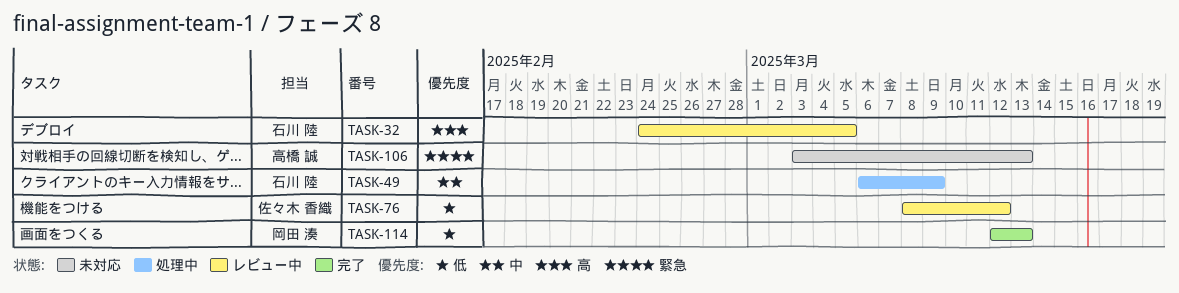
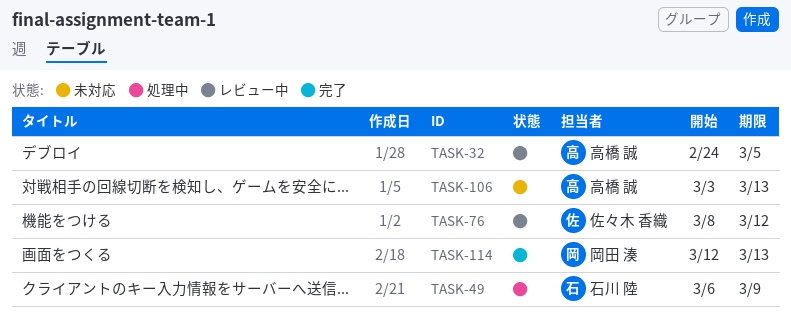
TASK-32, owner: 石川 陸 -> 高橋 誠

